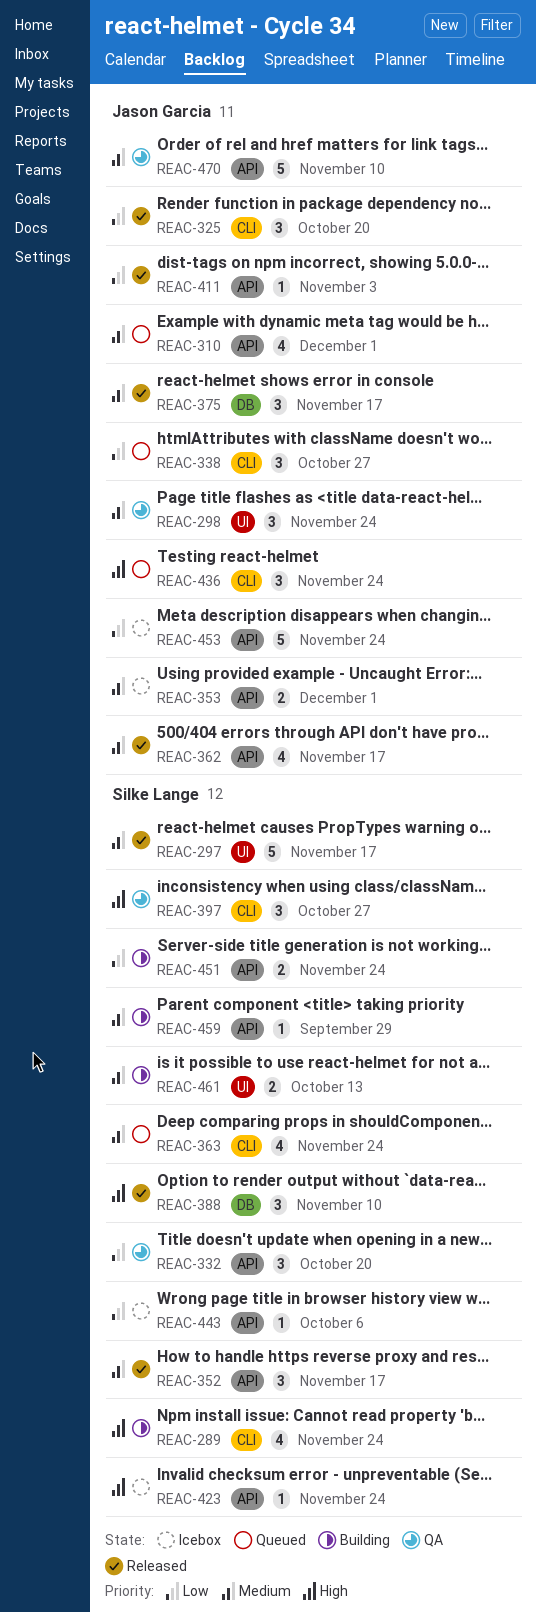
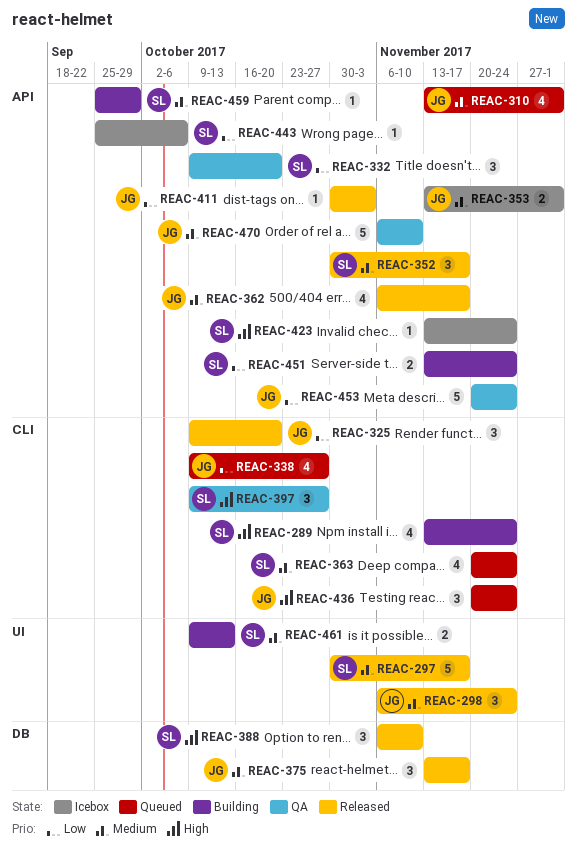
REAC-298, status: QA -> Released
REAC-338, estimate: 3 -> 4
REAC-453, status: Icebox -> QA

